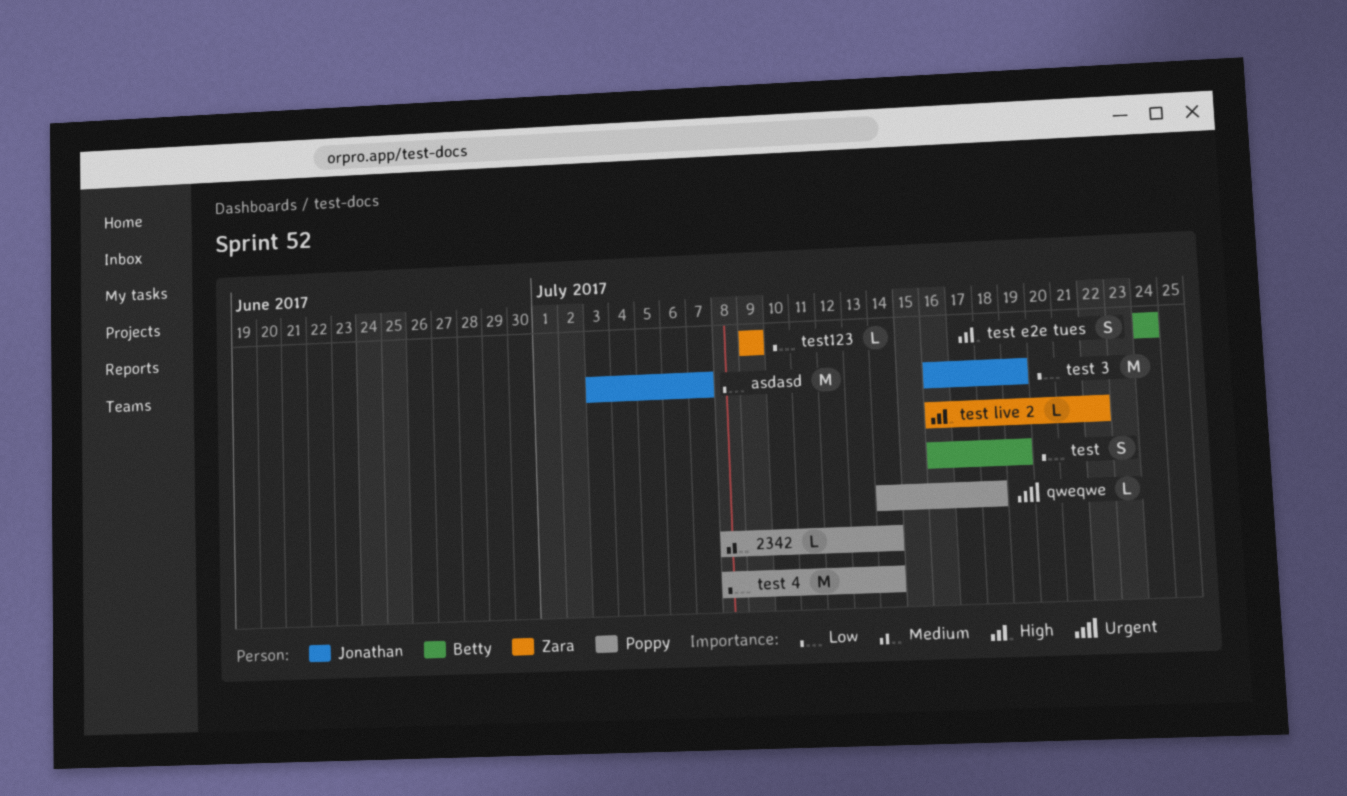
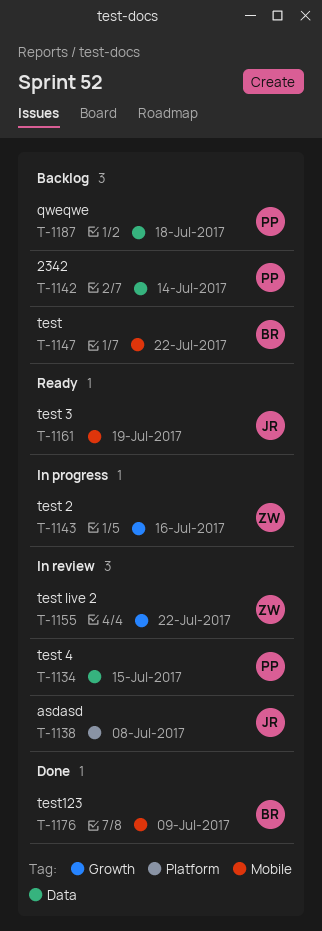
asdasd, due: Jul 7 -> Jul 8
test, due: Jul 19 -> Jul 22
test 2: none -> present
test 4, due: Jul 14 -> Jul 15
test e2e tues: present -> none
test123, owner: Zara -> Betty

